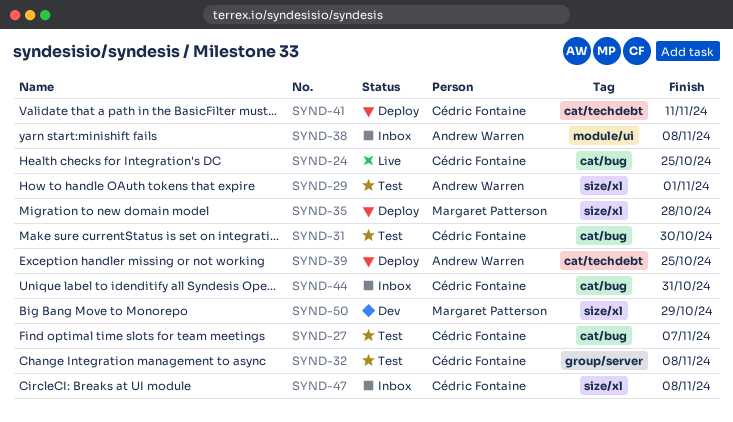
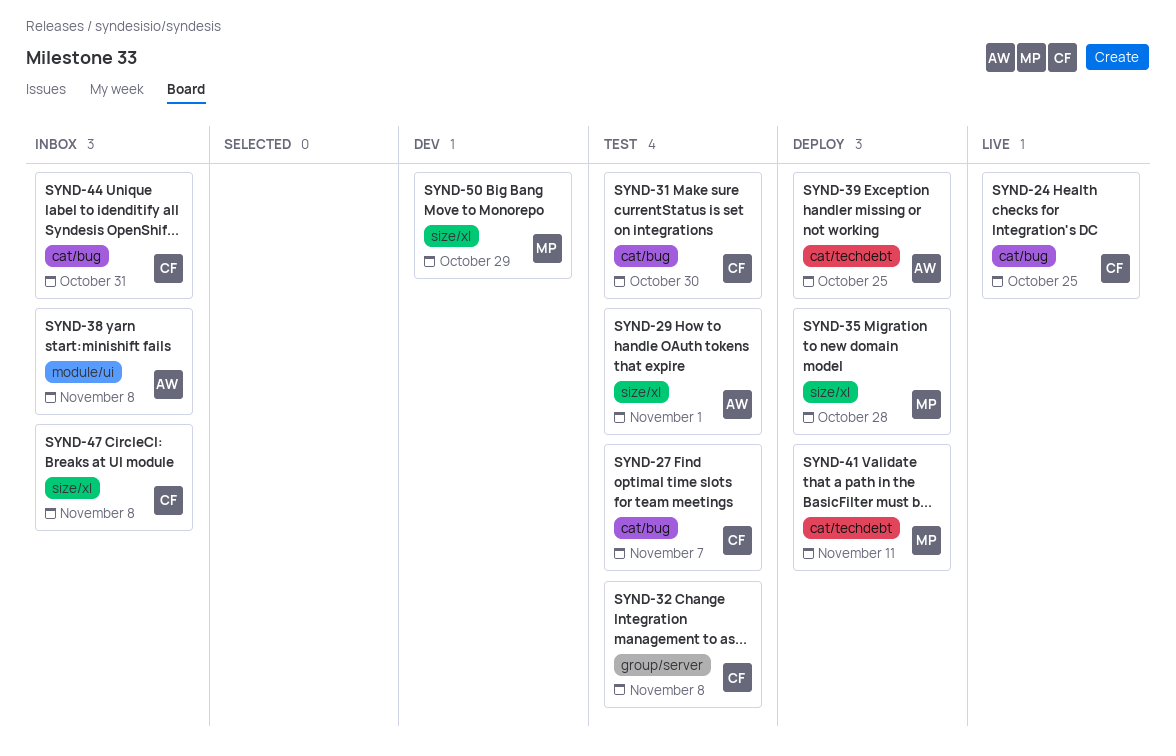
SYND-41, owner: Cédric Fontaine -> Margaret Patterson

